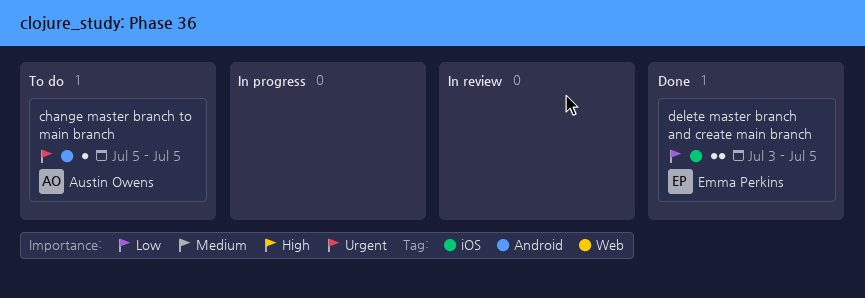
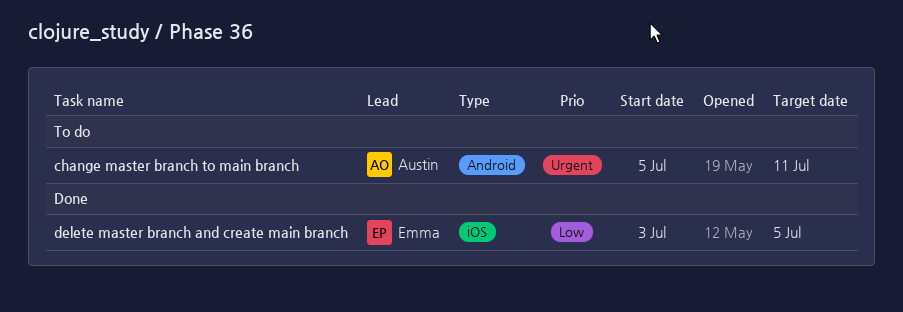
change master branch to main branch, due: Jul 5 -> Jul 11

